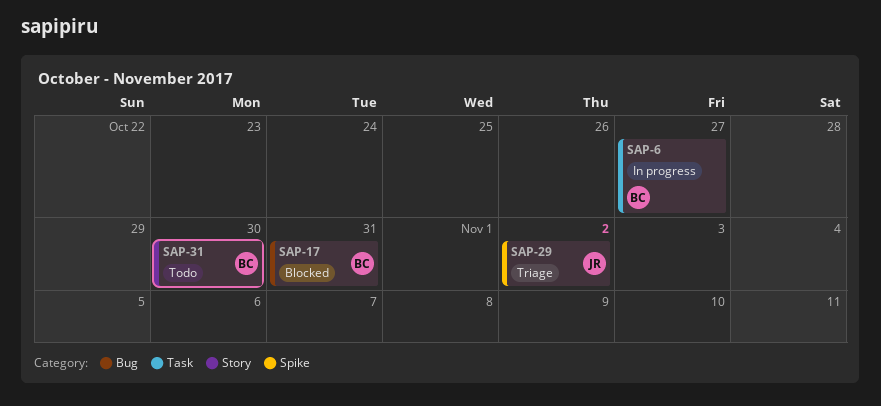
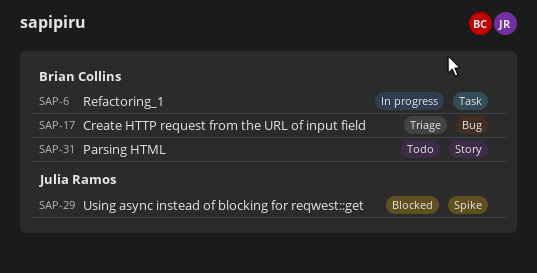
SAP-17, status: Blocked -> Triage
SAP-29, status: Triage -> Blocked

